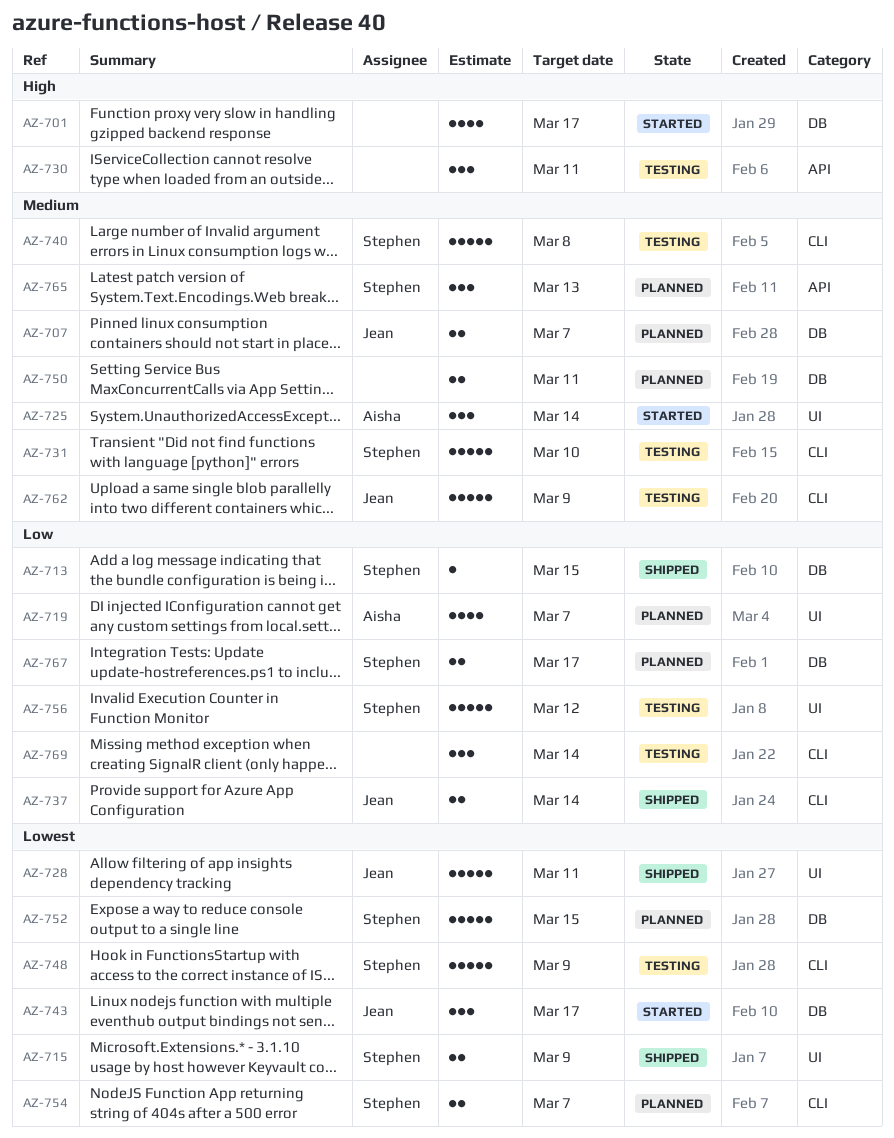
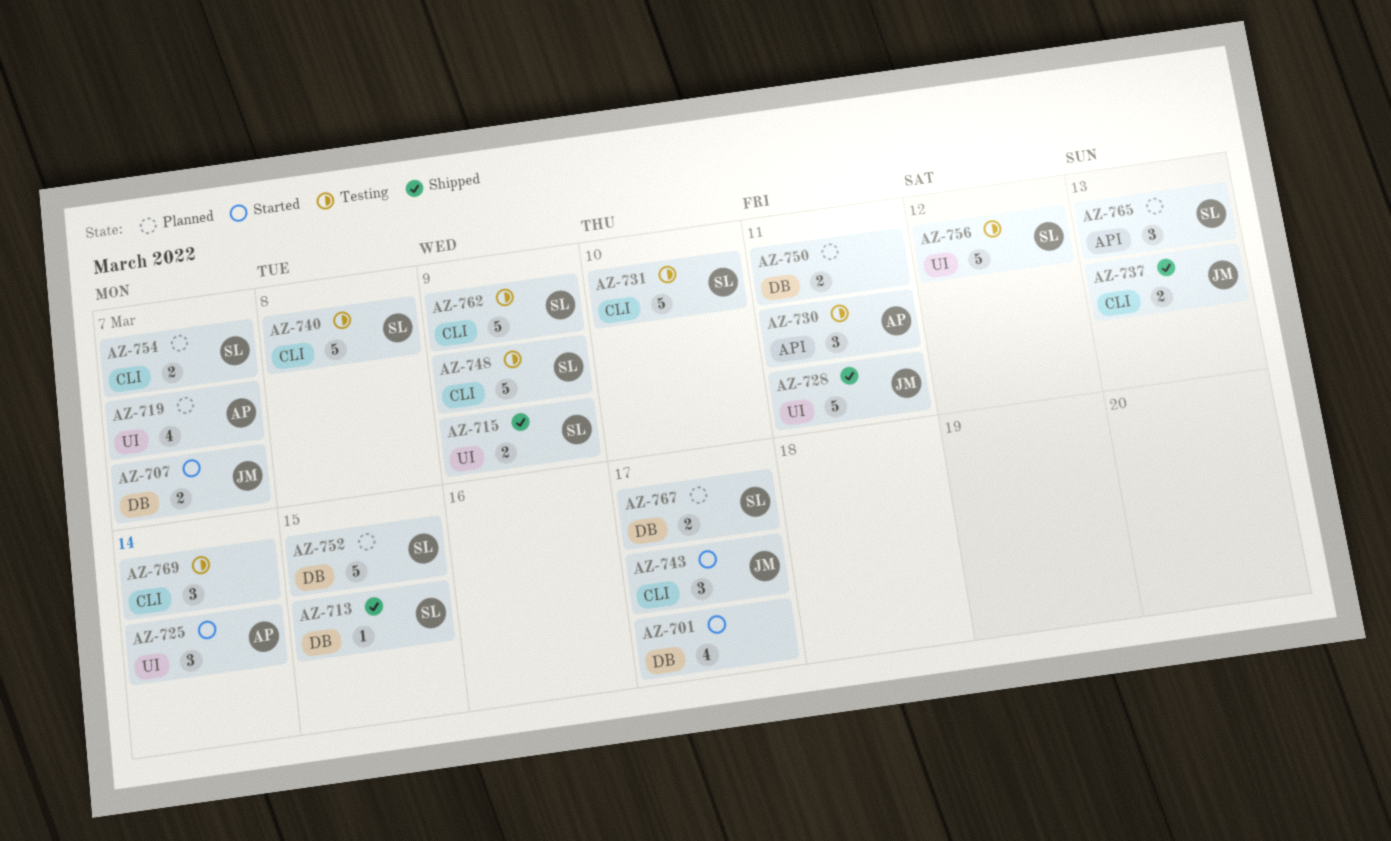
AZ-707, status: Planned -> Started
AZ-730, owner: none -> Aisha
AZ-737, due: Mar 14 -> Mar 13
AZ-743, label: DB -> CLI
AZ-762, owner: Jean -> Stephen

